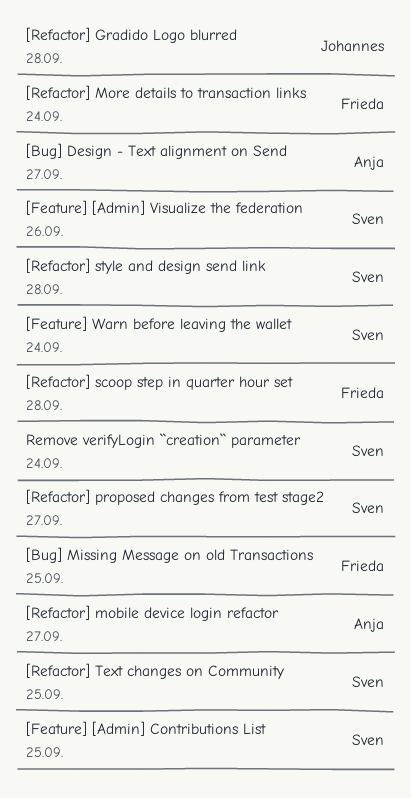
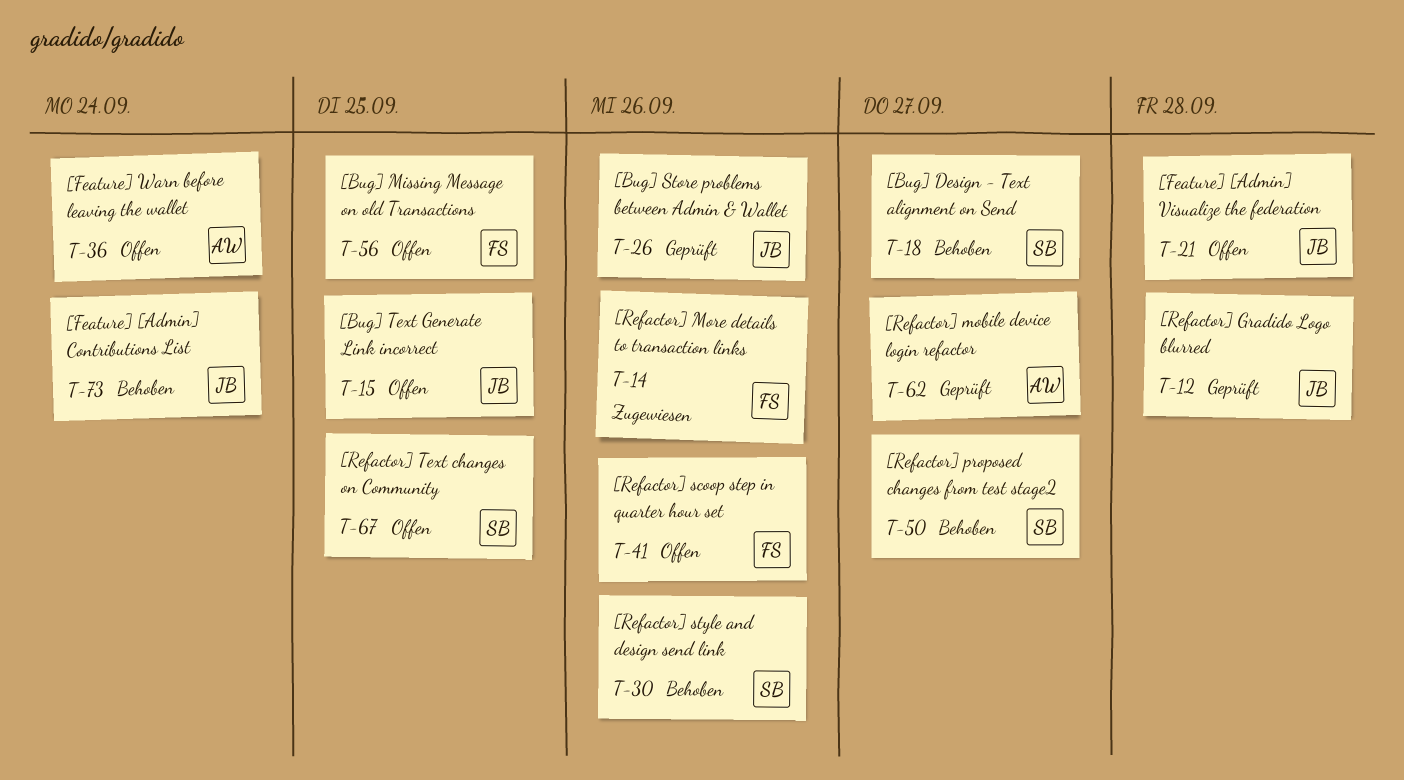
[Bug] Design - Text alignment on Send, owner: Anja -> Sven
[Bug] Store problems between Admin & Wallet: none -> present
[Bug] Text Generate Link incorrect: none -> present
[Feature] [Admin] Contributions List, owner: Sven -> Johannes
[Feature] [Admin] Contributions List, due: Sep 25 -> Sep 24
[Feature] [Admin] Visualize the federation, owner: Sven -> Johannes
[Feature] [Admin] Visualize the federation, due: Sep 26 -> Sep 28
[Feature] Warn before leaving the wallet, owner: Sven -> Anja
[Refactor] More details to transaction links, due: Sep 24 -> Sep 26
[Refactor] scoop step in quarter hour set, due: Sep 28 -> Sep 26
[Refactor] style and design send link, due: Sep 28 -> Sep 26
Remove verifyLogin ``creation`` parameter: present -> none

